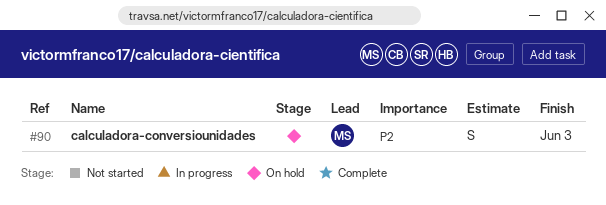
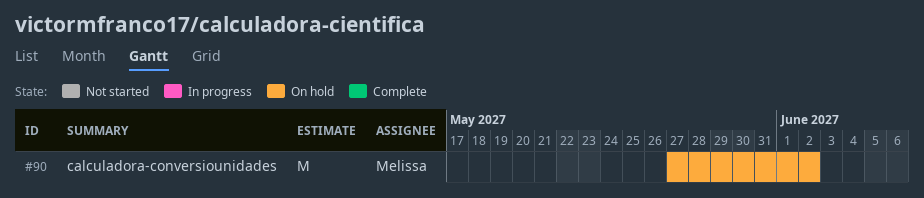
#90, estimate: S -> M
#90, due: Jun 3 -> Jun 2

